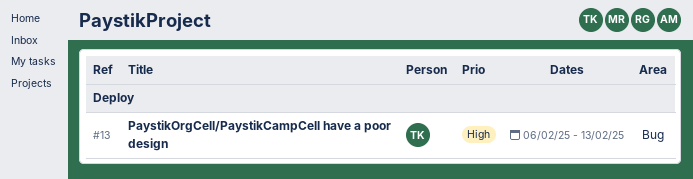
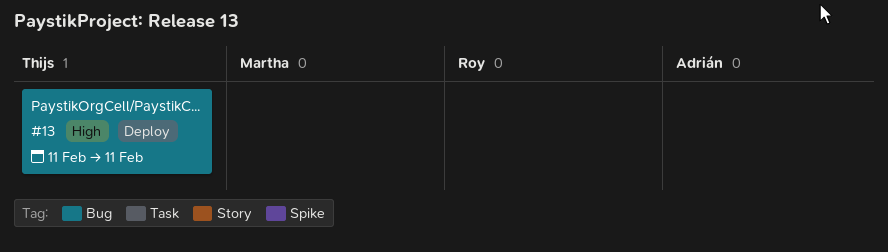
#13, start: Feb 6 -> Feb 11
#13, due: Feb 13 -> Feb 11

